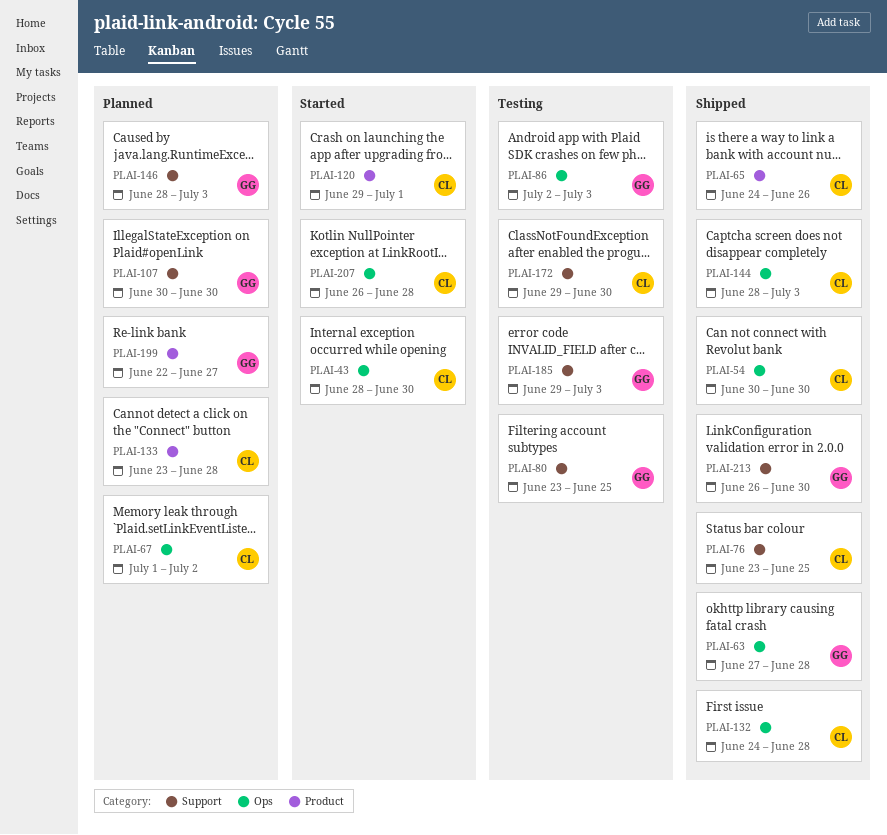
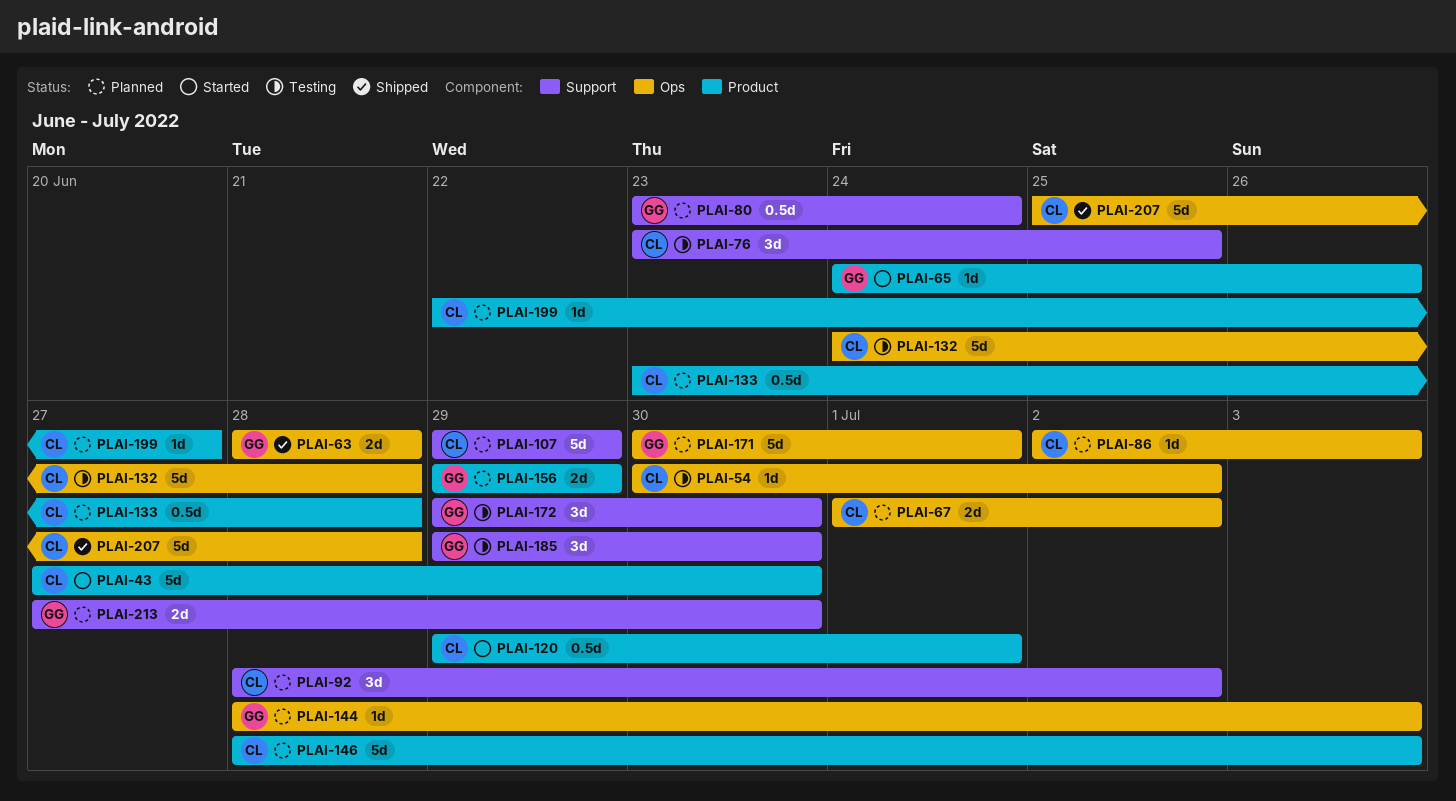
PLAI-43, label: Ops -> Product
PLAI-43, start: Jun 28 -> Jun 27
PLAI-54, status: Shipped -> Testing
PLAI-54, due: Jun 30 -> Jul 2
PLAI-63, start: Jun 27 -> Jun 28
PLAI-65, status: Shipped -> Started
PLAI-65, owner: CL -> GG
PLAI-76, status: Shipped -> Testing
PLAI-80, status: Testing -> Planned
PLAI-80, due: Jun 25 -> Jun 24
PLAI-86, status: Testing -> Planned
PLAI-86, owner: GG -> CL
PLAI-92: none -> present
PLAI-107, owner: GG -> CL
PLAI-107, start: Jun 30 -> Jun 29
PLAI-107, due: Jun 30 -> Jun 29
PLAI-132, status: Shipped -> Testing
PLAI-144, status: Shipped -> Planned
PLAI-144, owner: CL -> GG
PLAI-146, owner: GG -> CL
PLAI-146, label: Support -> Product
PLAI-156: none -> present
PLAI-171: none -> present
PLAI-172, owner: CL -> GG
PLAI-185, due: Jul 3 -> Jun 30
PLAI-199, owner: GG -> CL
PLAI-207, status: Started -> Shipped
PLAI-207, start: Jun 26 -> Jun 25
PLAI-213, status: Shipped -> Planned
PLAI-213, start: Jun 26 -> Jun 27

